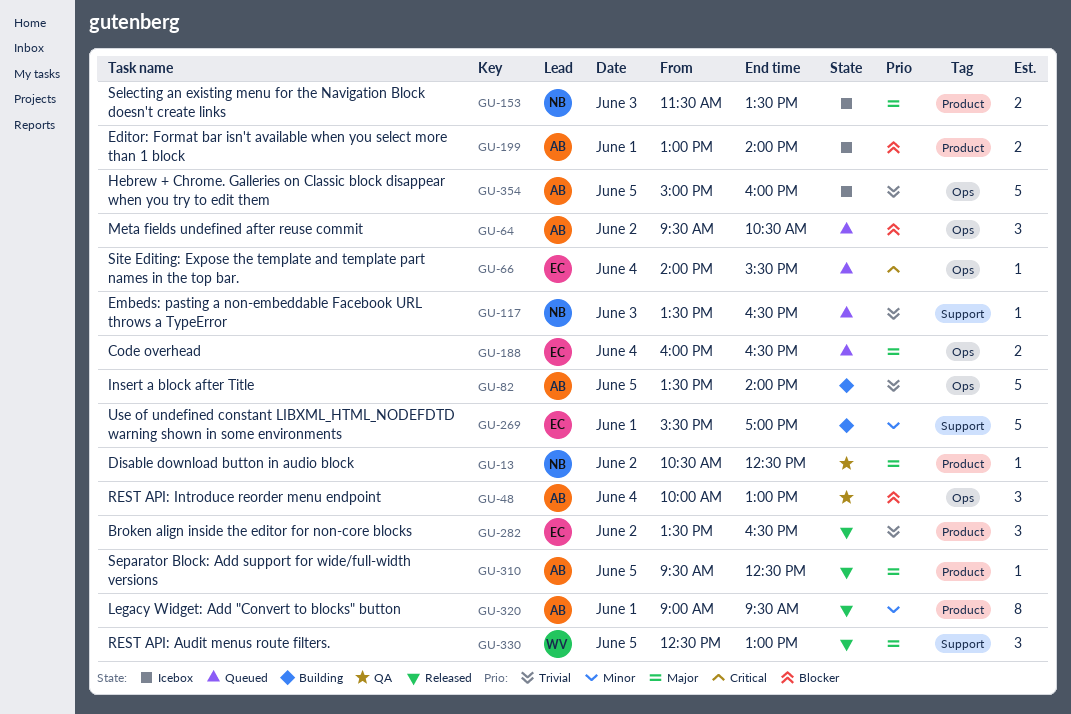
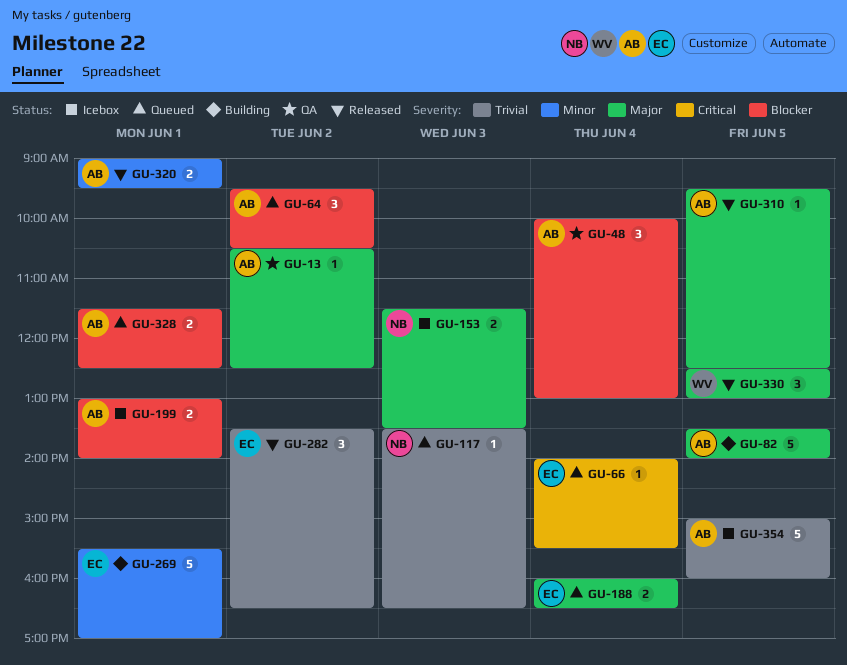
GU-13, owner: NB -> AB
GU-82, priority: Trivial -> Major
GU-320, estimate: 8 -> 2
GU-328: none -> present

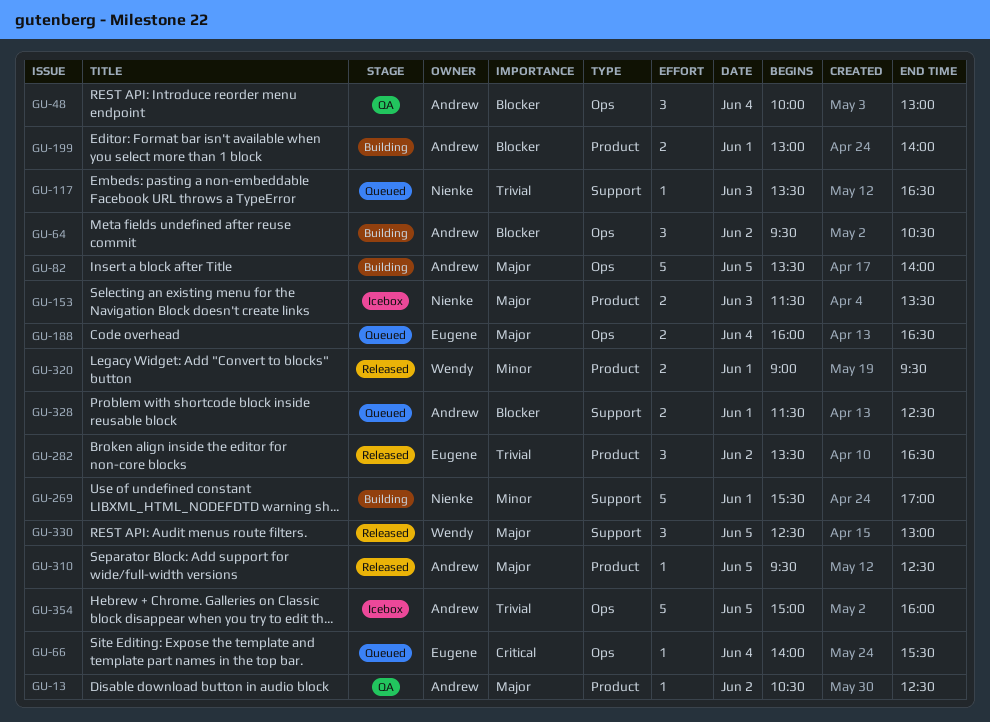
GU-64, status: Queued -> Building
GU-199, status: Icebox -> Building
GU-269, owner: Eugene -> Nienke
GU-320, owner: Andrew -> Wendy

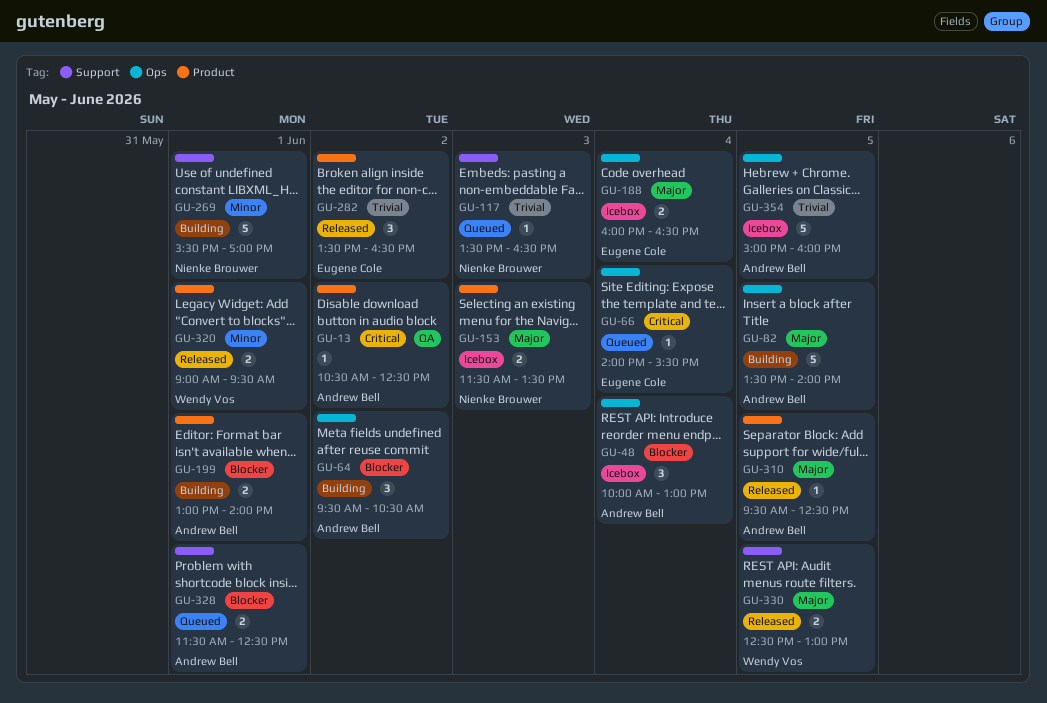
GU-13, priority: Major -> Critical
GU-48, status: QA -> Icebox
GU-188, status: Queued -> Icebox
GU-330, estimate: 3 -> 2

